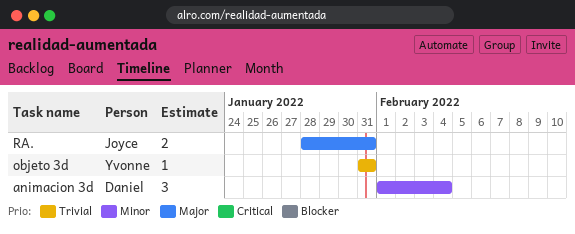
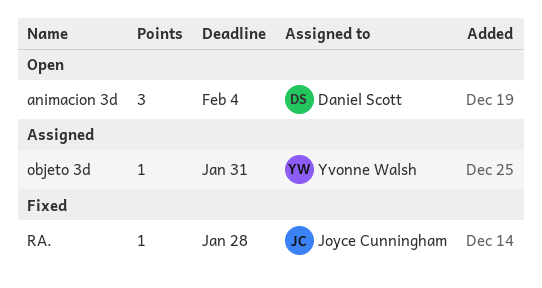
RA., estimate: 2 -> 1
RA., due: Jan 31 -> Jan 28

